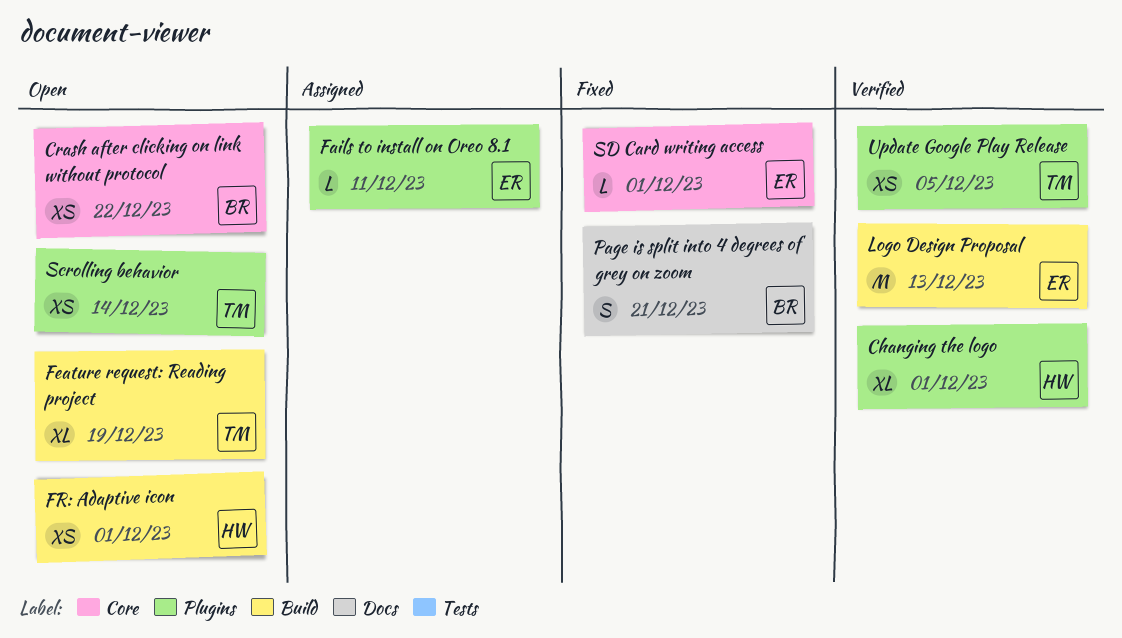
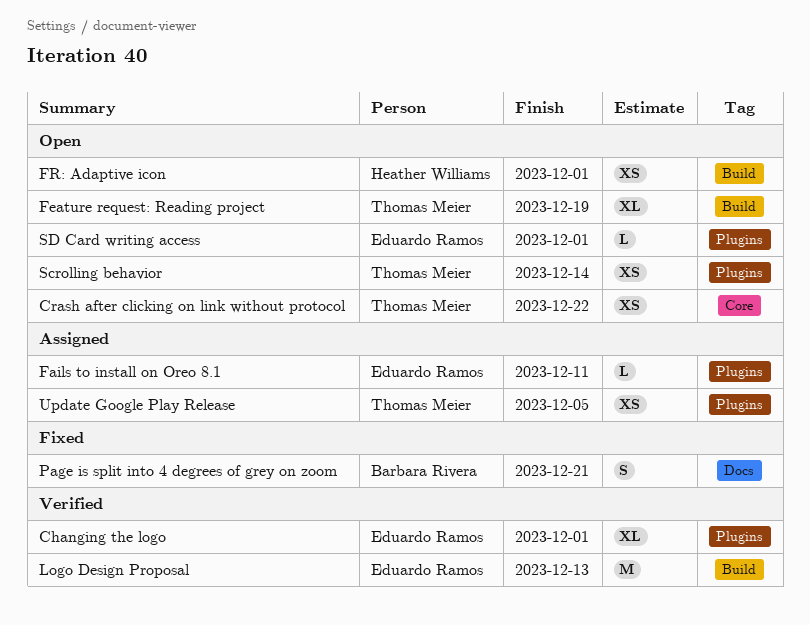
Changing the logo, owner: Heather Williams -> Eduardo Ramos
Crash after clicking on link without protocol, owner: Barbara Rivera -> Thomas Meier
SD Card writing access, status: Fixed -> Open
SD Card writing access, label: Core -> Plugins
Update Google Play Release, status: Verified -> Assigned

